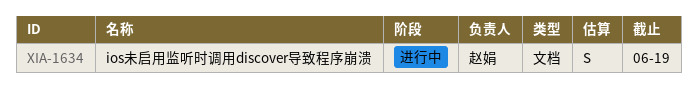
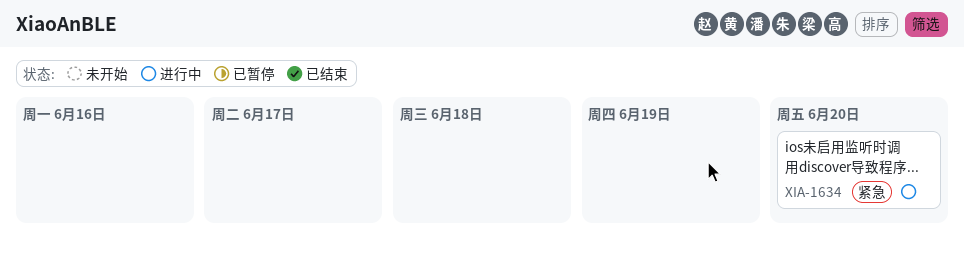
XIA-1634, due: Jun 19 -> Jun 20

